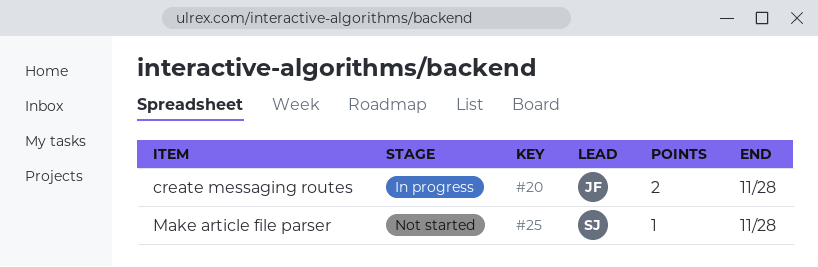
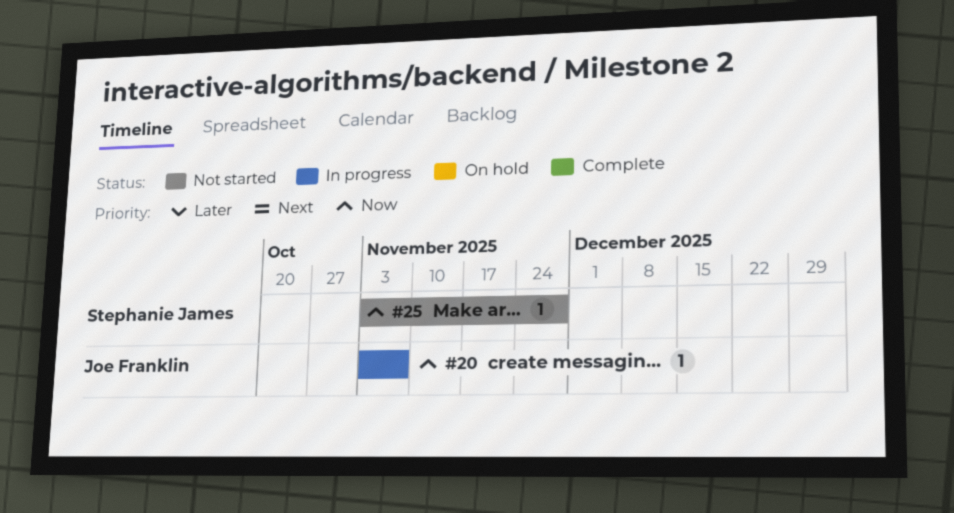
#20, estimate: 2 -> 1
#20, due: Nov 28 -> Nov 7

